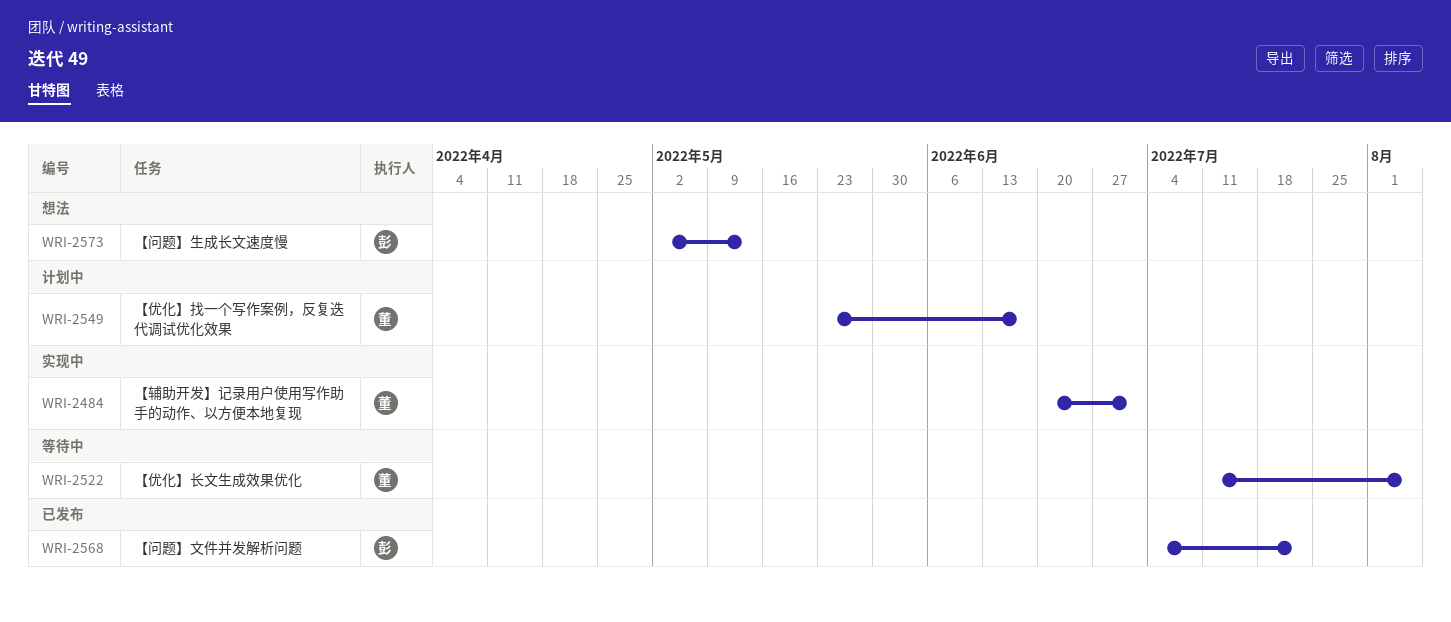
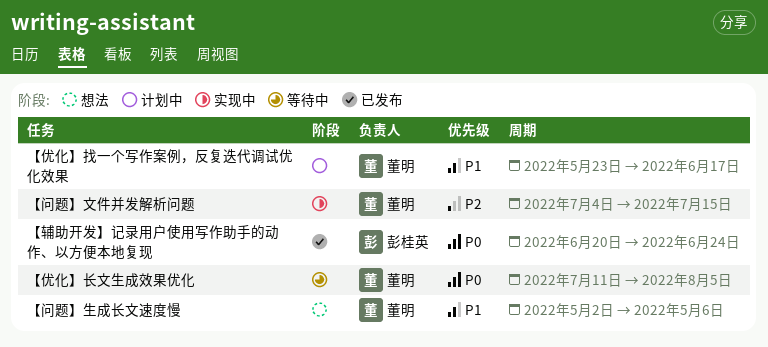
【辅助开发】记录用户使用写作助手的动作、以方便本地复现, status: 实现中 -> 已发布
【辅助开发】记录用户使用写作助手的动作、以方便本地复现, owner: 董明 -> 彭桂英
【辅助开发】记录用户使用写作助手的动作、以方便本地复现, due: Jul 1 -> Jun 24
【问题】文件并发解析问题, status: 已发布 -> 实现中
【问题】文件并发解析问题, owner: 彭桂英 -> 董明
【问题】文件并发解析问题, due: Jul 22 -> Jul 15
【问题】生成长文速度慢, owner: 彭桂英 -> 董明
【问题】生成长文速度慢, due: May 13 -> May 6

